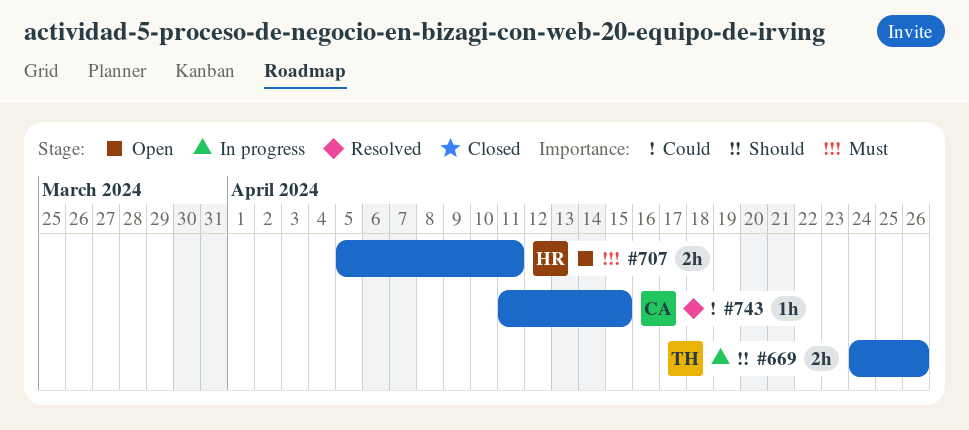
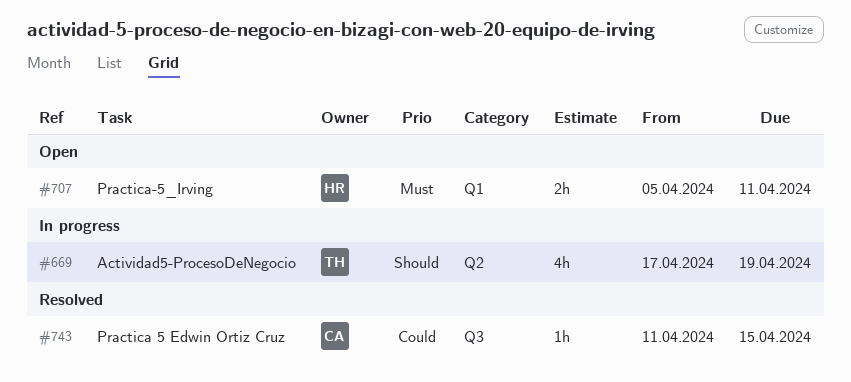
#669, estimate: 2h -> 4h
#669, start: Apr 24 -> Apr 17
#669, due: Apr 26 -> Apr 19

